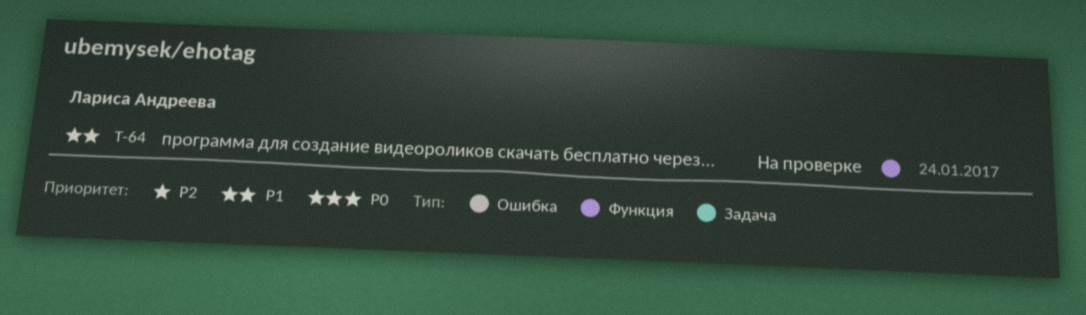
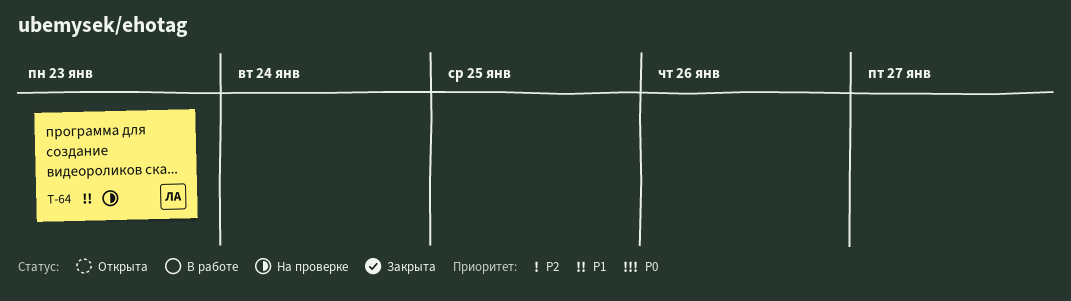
T-64, due: Jan 24 -> Jan 23

